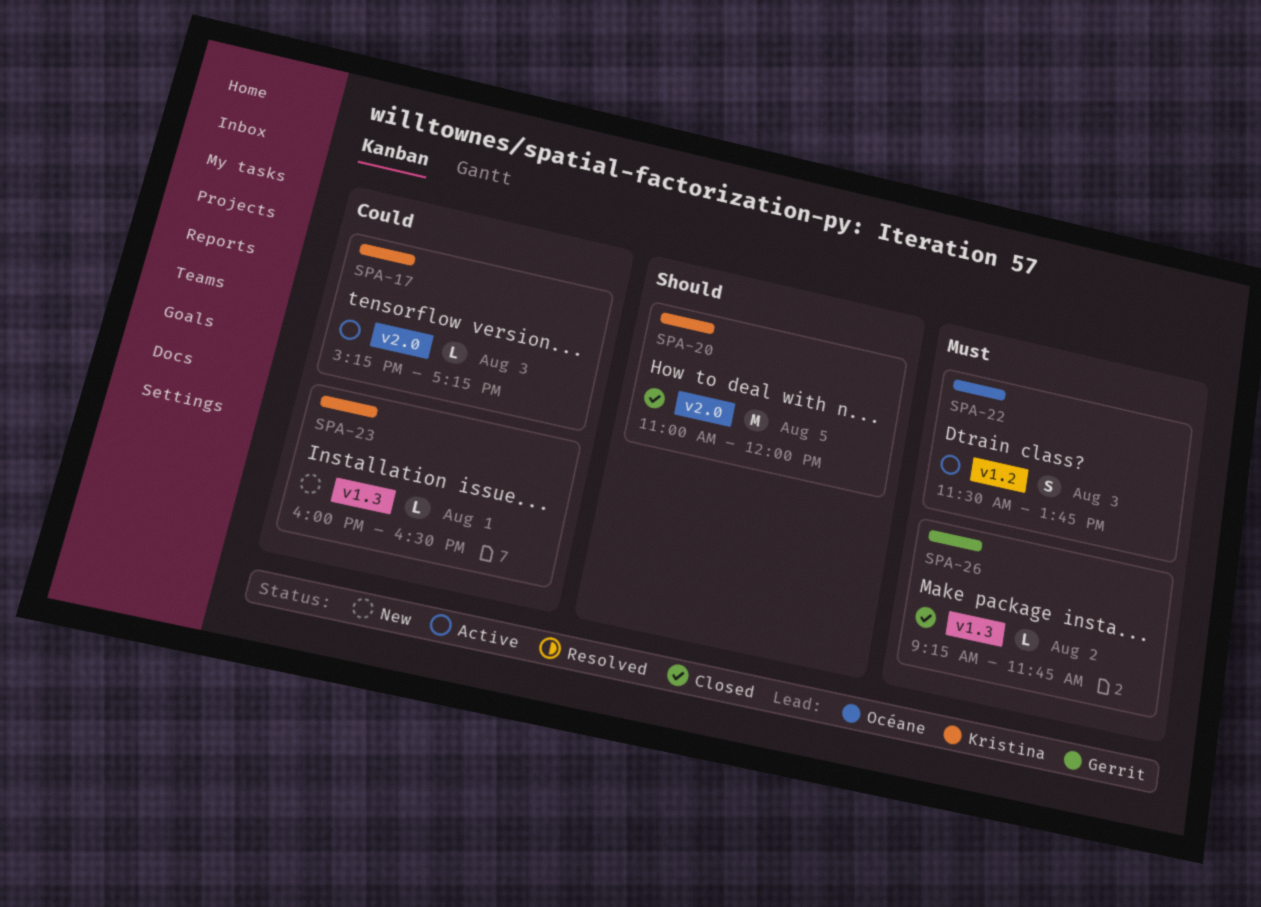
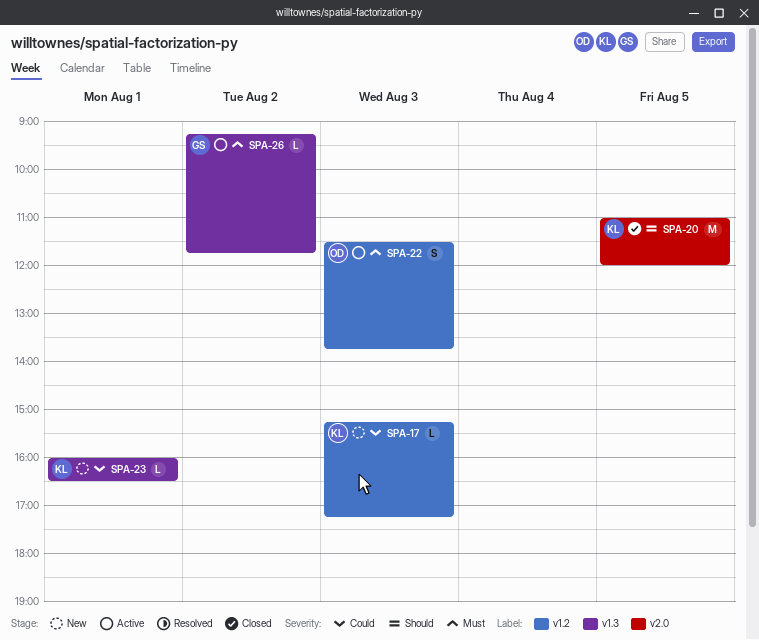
SPA-17, status: Active -> New
SPA-17, label: v2.0 -> v1.2
SPA-26, status: Closed -> Active

